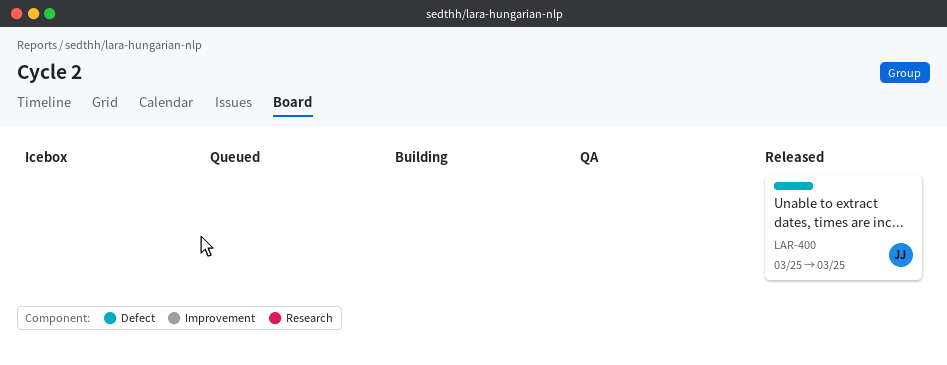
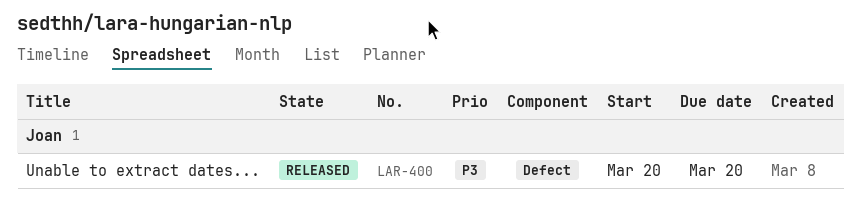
LAR-400, start: Mar 25 -> Mar 20
LAR-400, due: Mar 25 -> Mar 20

